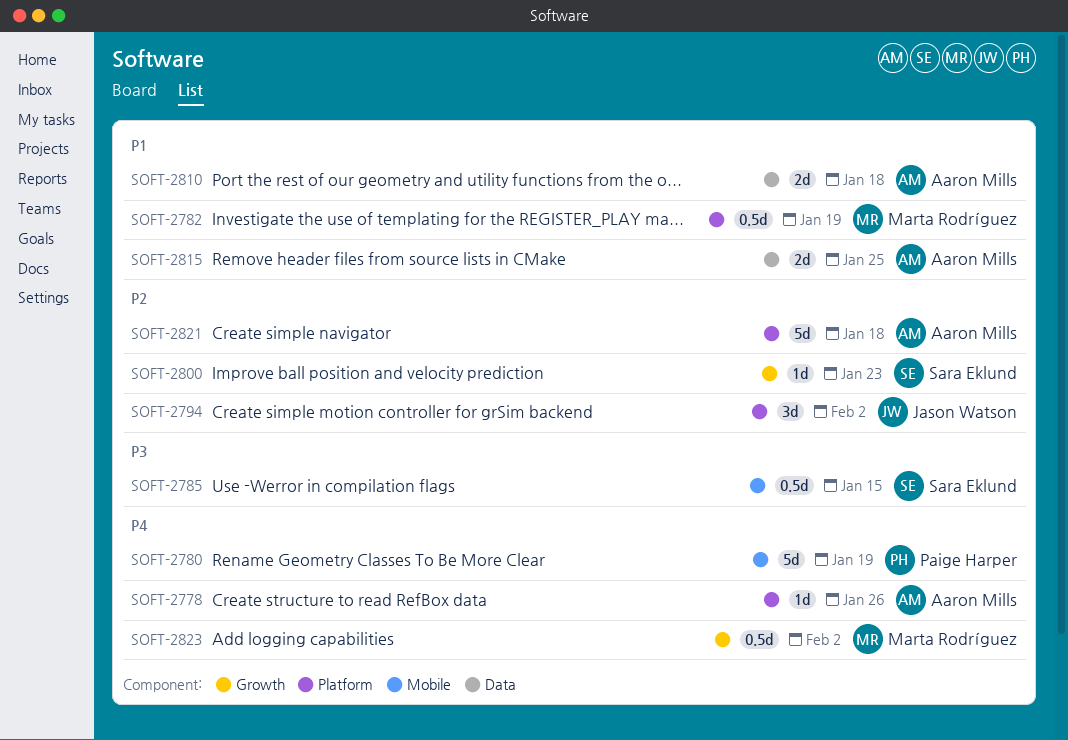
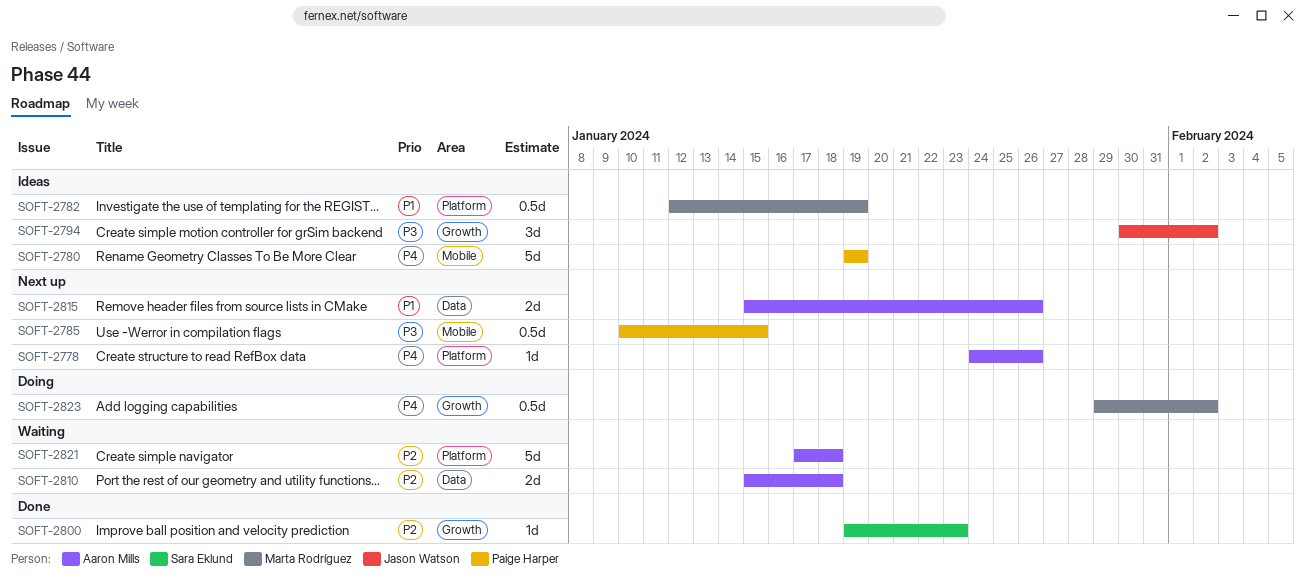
SOFT-2785, owner: Sara Eklund -> Paige Harper
SOFT-2794, priority: P2 -> P3
SOFT-2794, label: Platform -> Growth
SOFT-2810, priority: P1 -> P2
SOFT-2815, due: Jan 25 -> Jan 26

